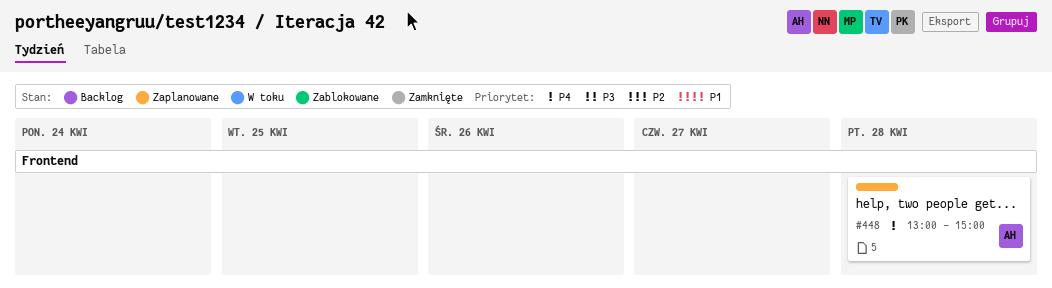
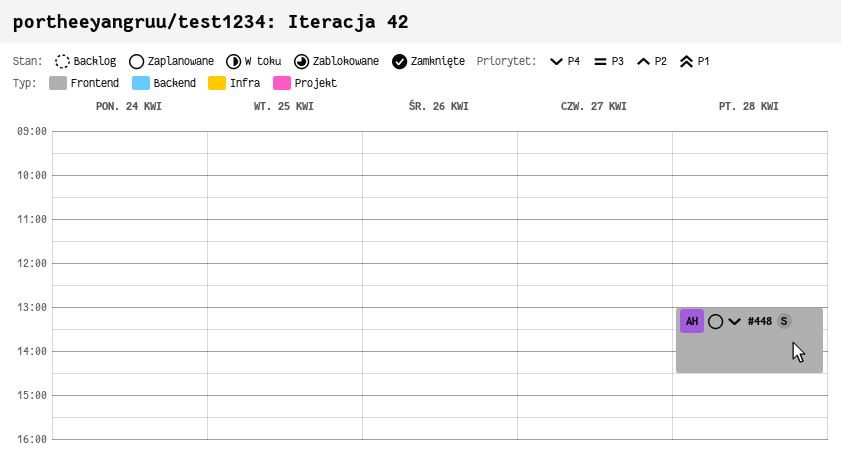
#448, ends: 15:00 -> 14:30

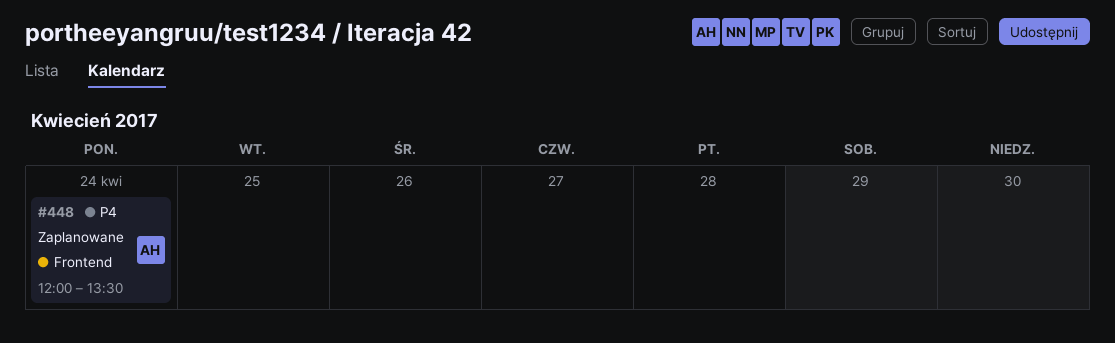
#448, day: Apr 28 -> Apr 24
#448, begins: 13:00 -> 12:00
#448, ends: 14:30 -> 13:30

